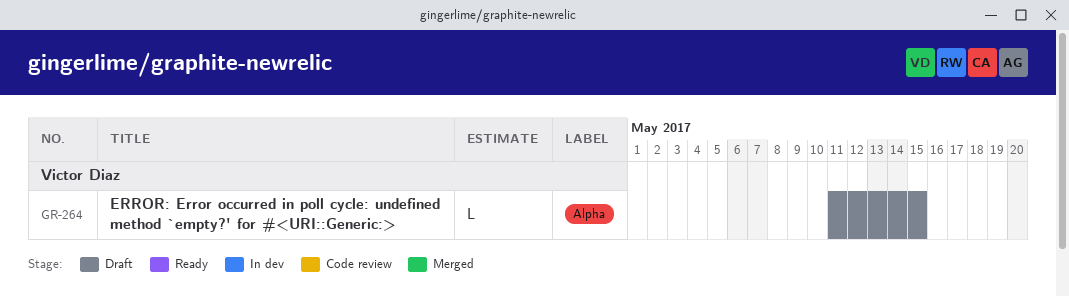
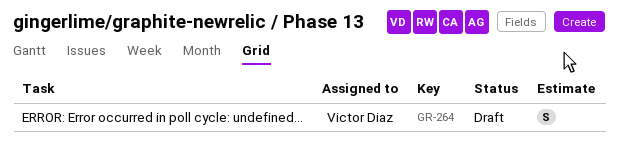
GR-264, estimate: L -> S

